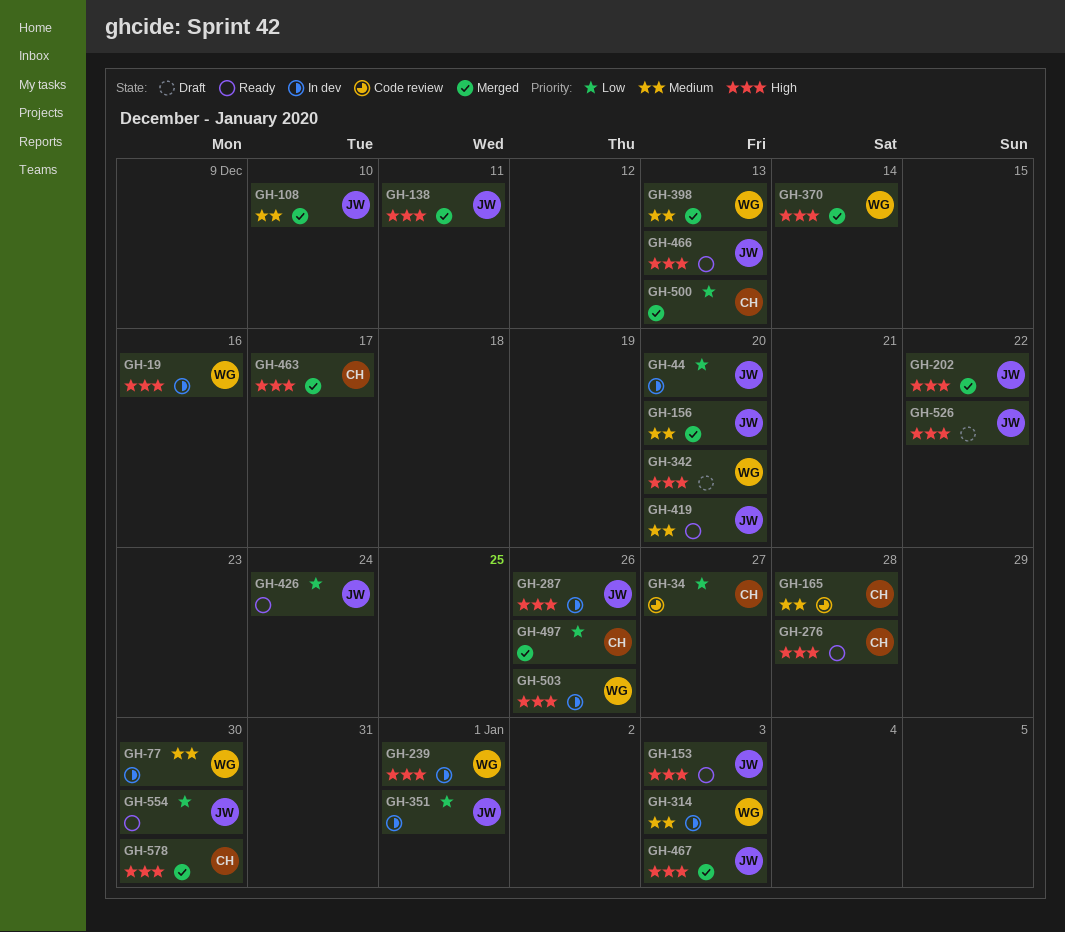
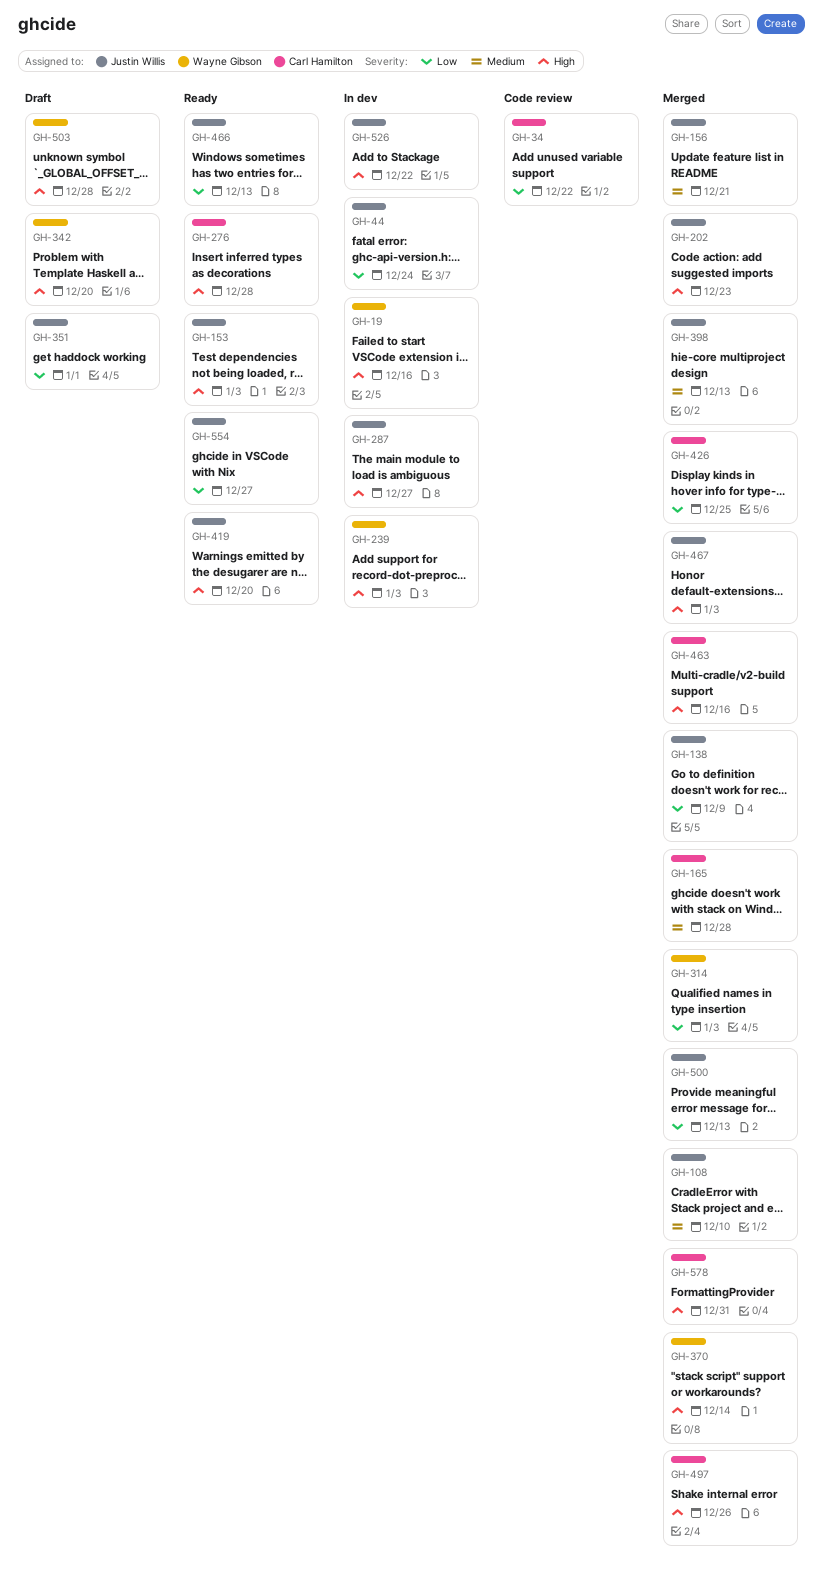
GH-34, due: Dec 27 -> Dec 22
GH-44, due: Dec 20 -> Dec 24
GH-77: present -> none
GH-138, priority: High -> Low
GH-138, due: Dec 11 -> Dec 9
GH-156, due: Dec 20 -> Dec 21
GH-165, status: Code review -> Merged
GH-202, due: Dec 22 -> Dec 23
GH-239, due: Jan 1 -> Jan 3
GH-287, due: Dec 26 -> Dec 27
GH-314, status: In dev -> Merged
GH-314, priority: Medium -> Low
GH-351, status: In dev -> Draft
GH-398, owner: Wayne Gibson -> Justin Willis
GH-419, priority: Medium -> High
GH-426, status: Ready -> Merged
GH-426, owner: Justin Willis -> Carl Hamilton
GH-426, due: Dec 24 -> Dec 25
GH-463, due: Dec 17 -> Dec 16
GH-466, priority: High -> Low
GH-497, priority: Low -> High
GH-500, owner: Carl Hamilton -> Justin Willis
GH-503, status: In dev -> Draft
GH-503, due: Dec 26 -> Dec 28
GH-526, status: Draft -> In dev
GH-554, due: Dec 30 -> Dec 27
GH-578, due: Dec 30 -> Dec 31

